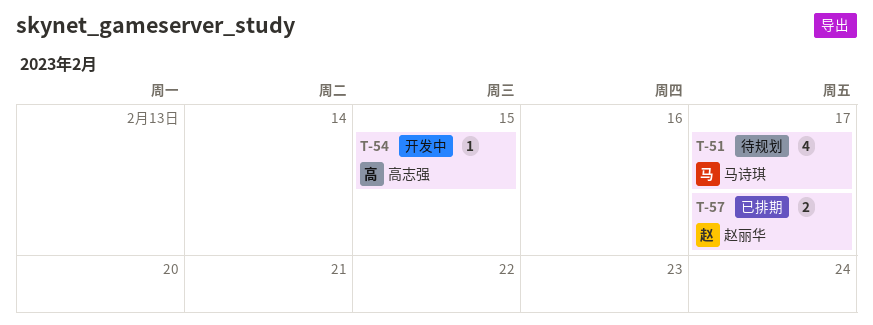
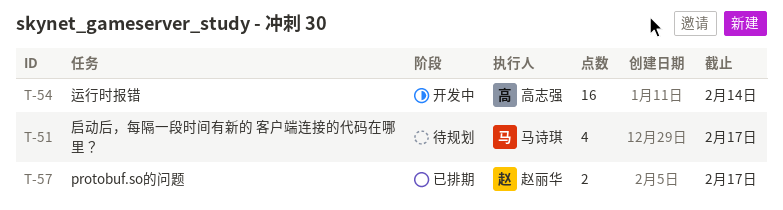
T-54, estimate: 1 -> 16
T-54, due: Feb 15 -> Feb 14

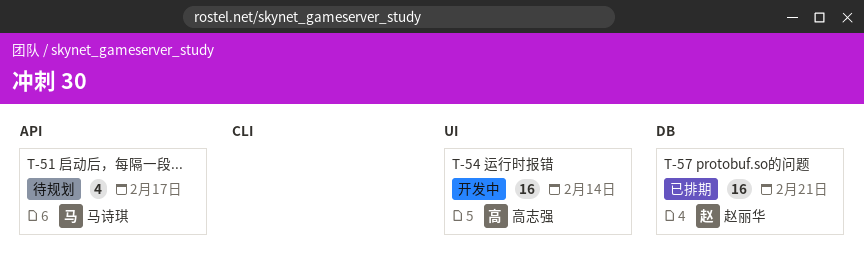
T-57, estimate: 2 -> 16
T-57, due: Feb 17 -> Feb 21

